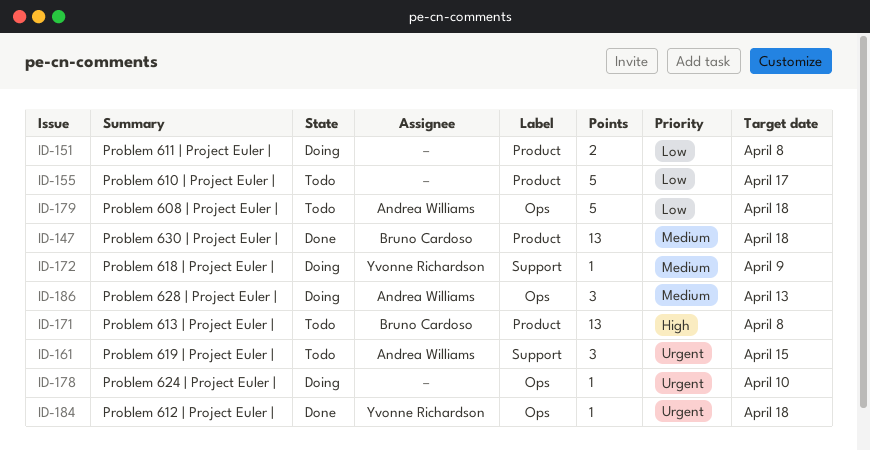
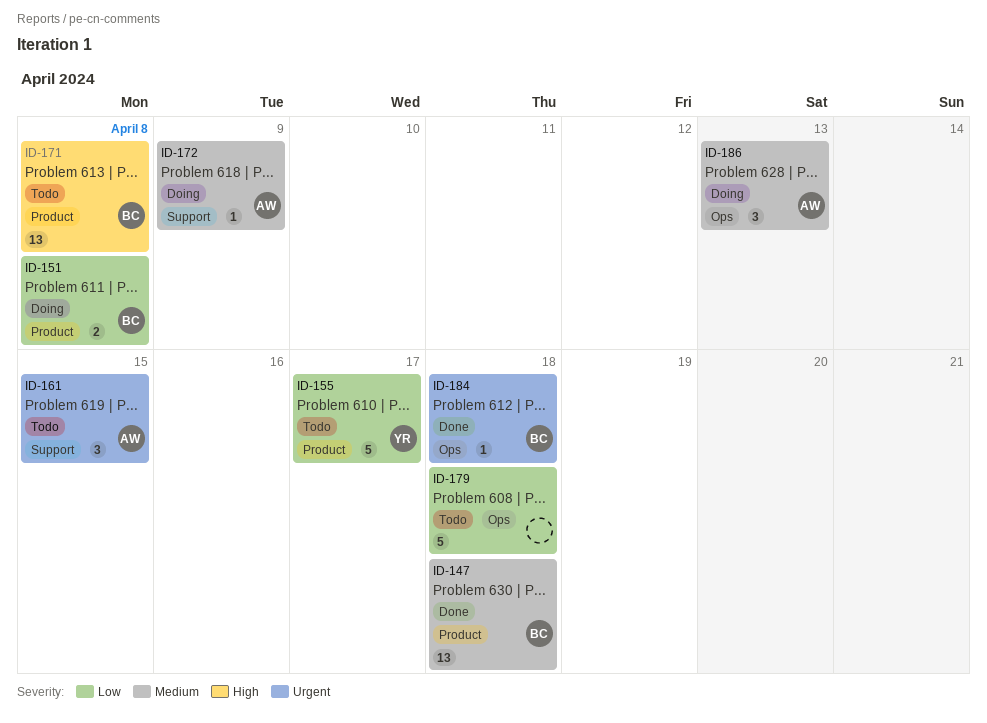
ID-151, owner: none -> Bruno Cardoso
ID-155, owner: none -> Yvonne Richardson
ID-172, owner: Yvonne Richardson -> Andrea Williams
ID-178: present -> none
ID-179, owner: Andrea Williams -> none
ID-184, owner: Yvonne Richardson -> Bruno Cardoso

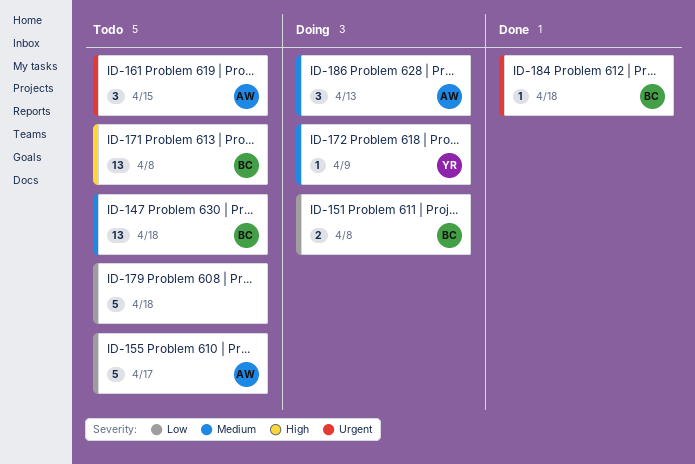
ID-147, status: Done -> Todo
ID-155, owner: YR -> AW
ID-172, owner: AW -> YR

